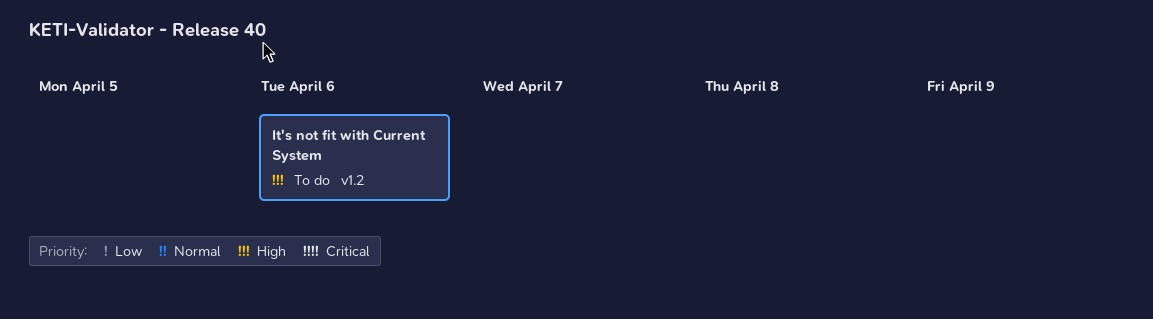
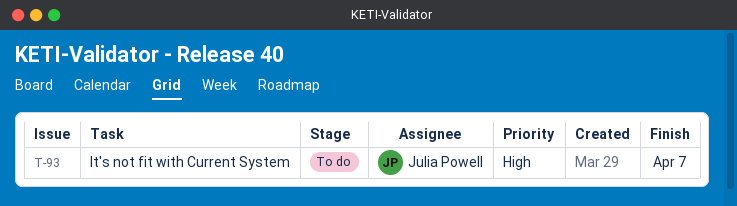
It's not fit with Current System, due: Apr 6 -> Apr 7

